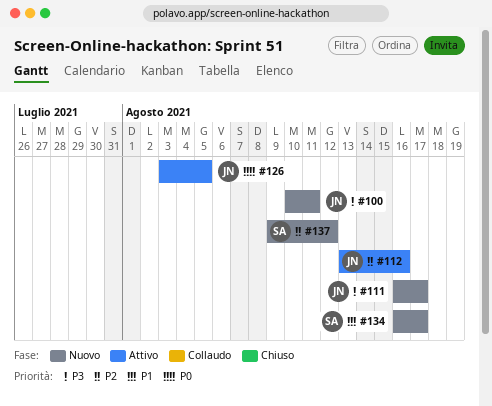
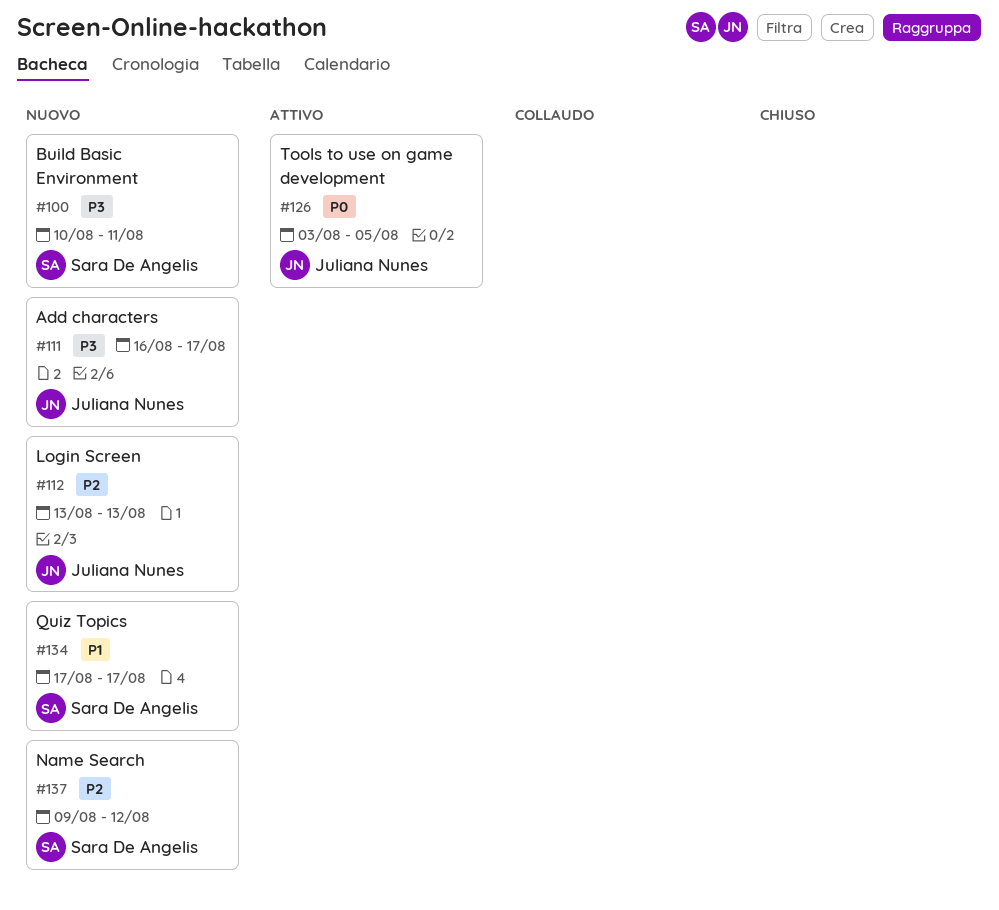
#100, owner: Juliana Nunes -> Sara De Angelis
#112, status: Attivo -> Nuovo
#112, due: Aug 16 -> Aug 13
#134, start: Aug 16 -> Aug 17

